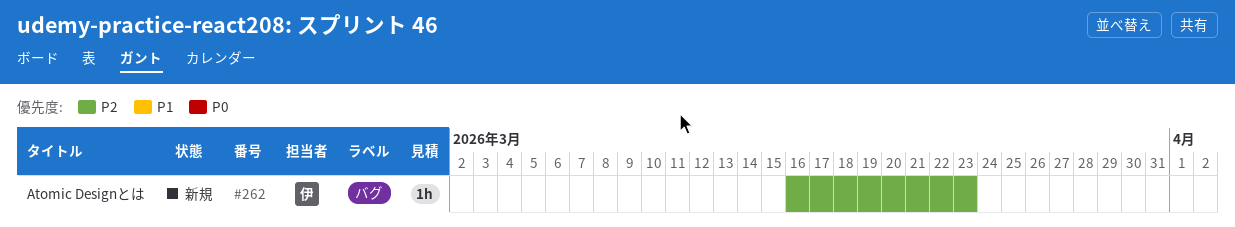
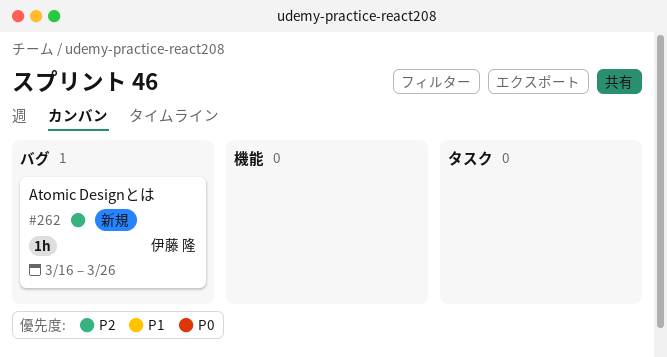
#262, due: Mar 23 -> Mar 26

